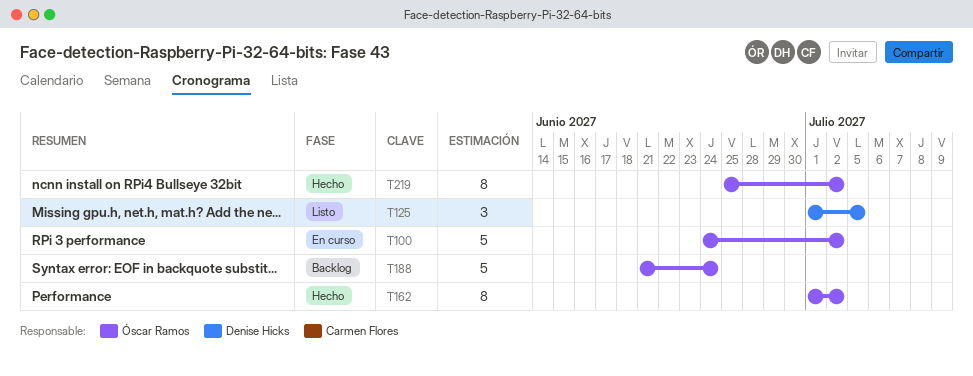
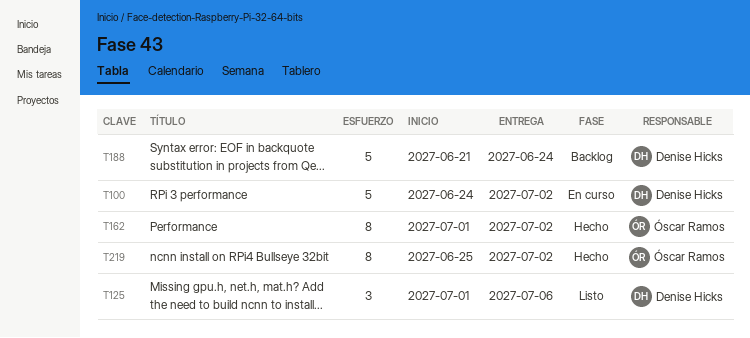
T100, owner: Óscar Ramos -> Denise Hicks
T125, due: Jul 5 -> Jul 6
T188, owner: Óscar Ramos -> Denise Hicks

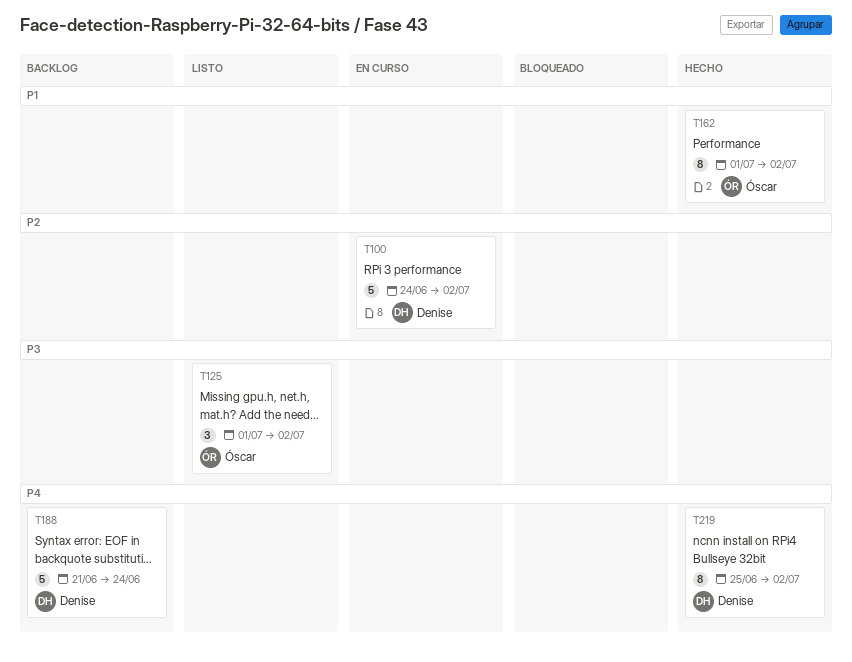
T125, owner: Denise Hicks -> Óscar Ramos
T125, due: Jul 6 -> Jul 2
T219, owner: Óscar Ramos -> Denise Hicks

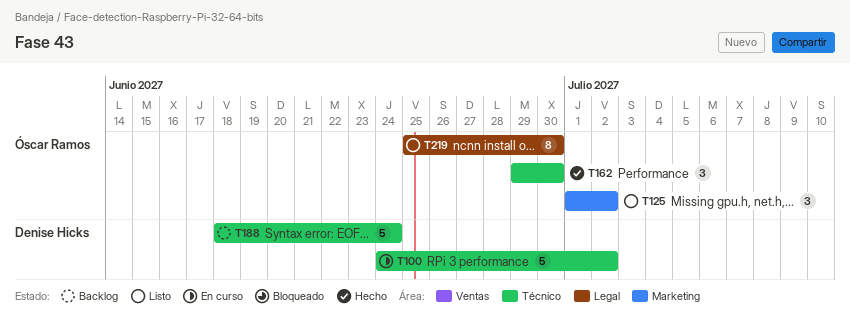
T162, estimate: 8 -> 3
T162, start: Jul 1 -> Jun 29
T162, due: Jul 2 -> Jun 30
T188, start: Jun 21 -> Jun 18
T219, status: Hecho -> Listo
T219, owner: Denise Hicks -> Óscar Ramos
T219, due: Jul 2 -> Jun 30

